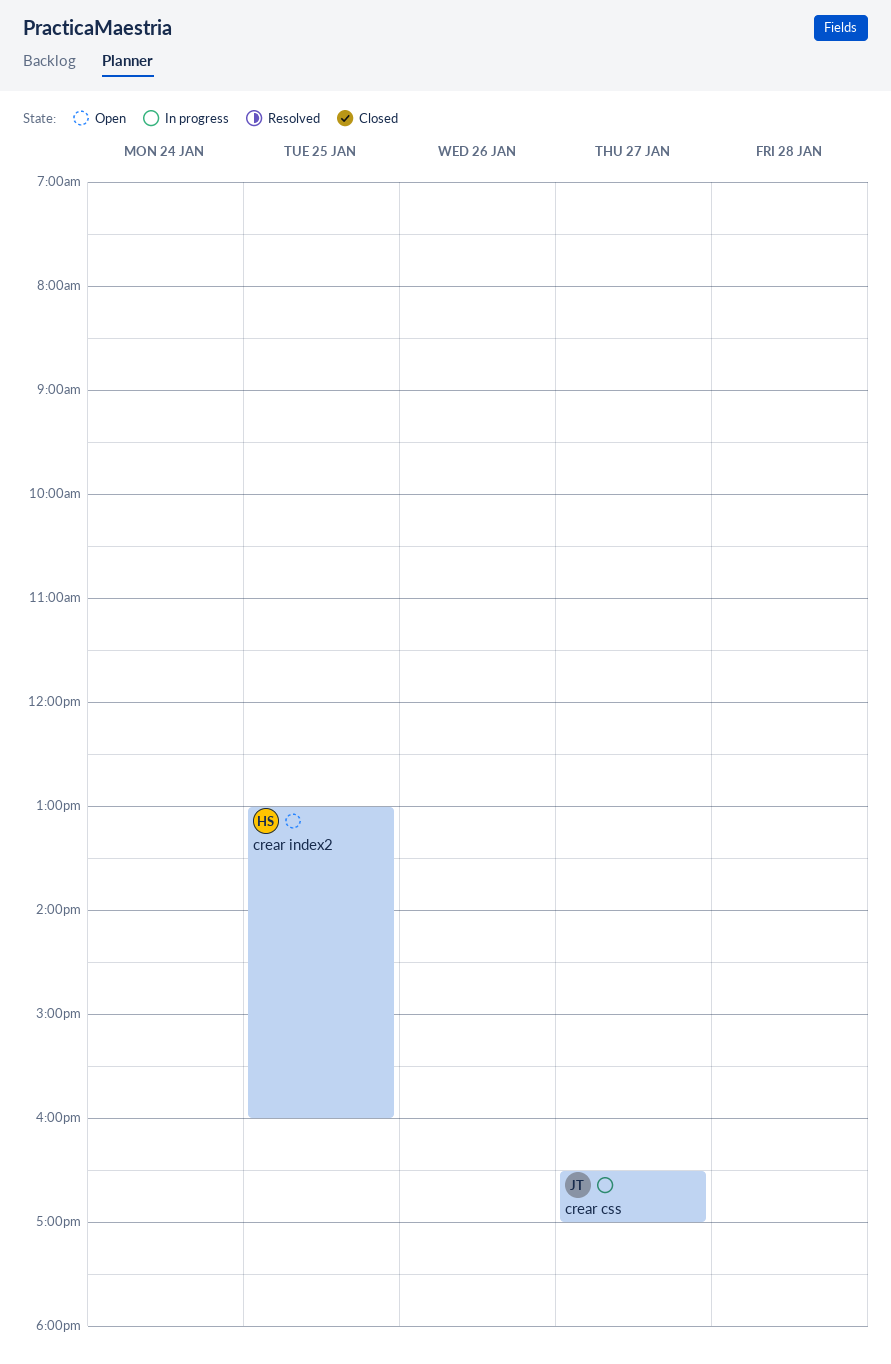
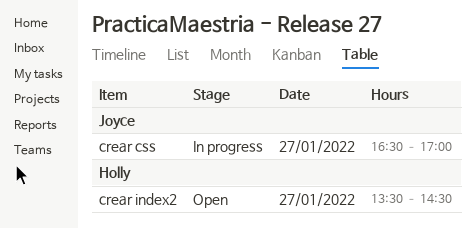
crear index2, day: Jan 25 -> Jan 27
crear index2, begins: 13:00 -> 13:30
crear index2, ends: 16:00 -> 14:30

